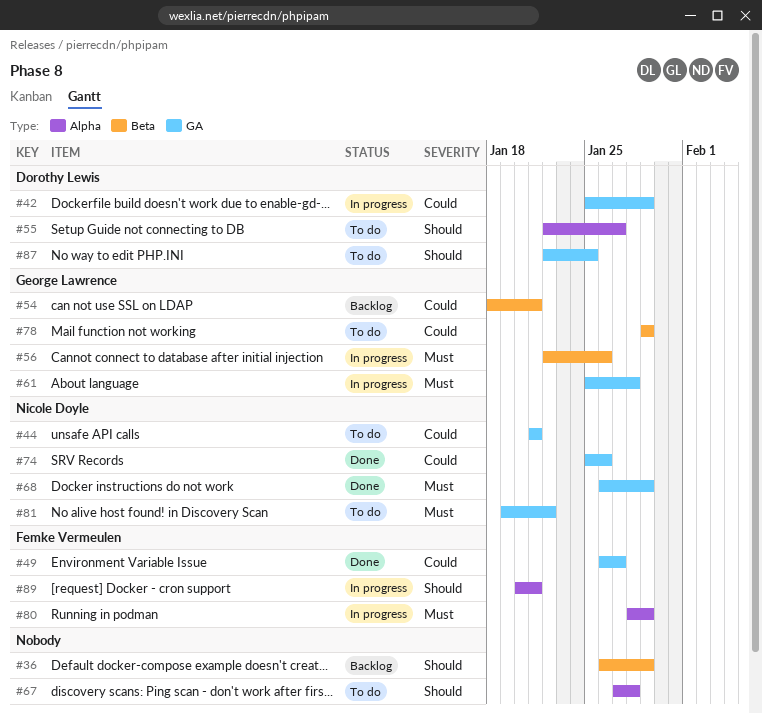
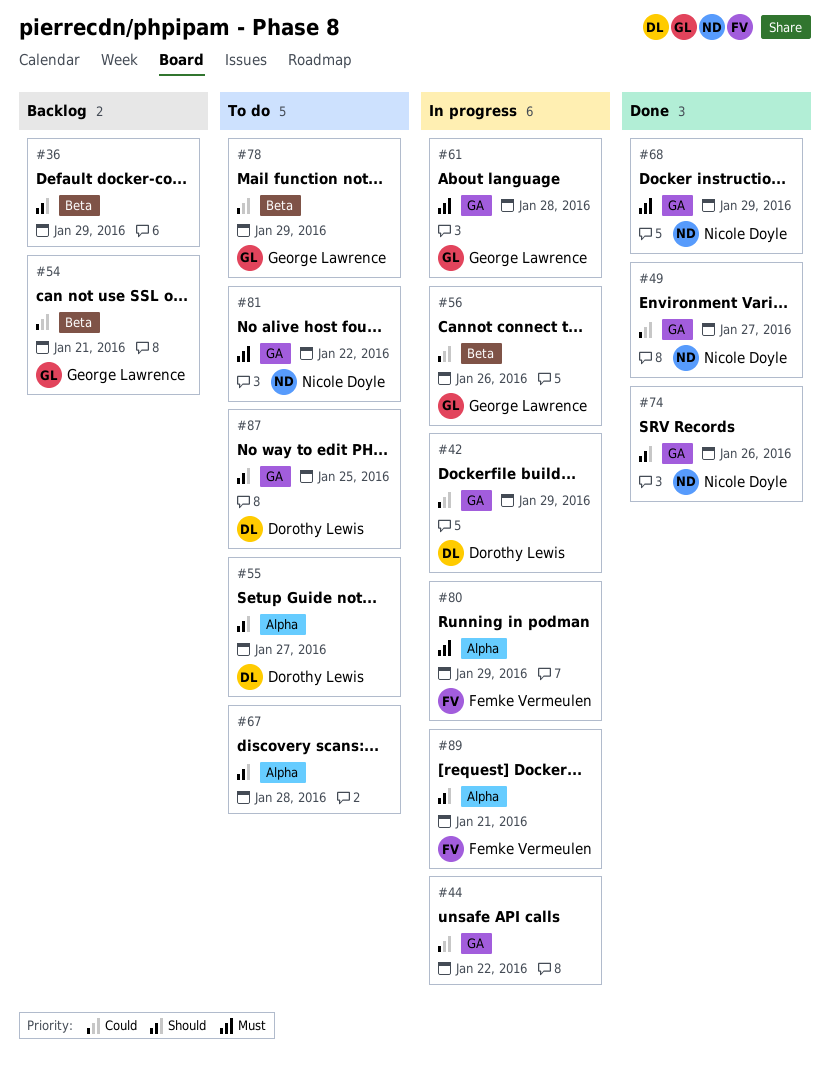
#44, status: To do -> In progress
#44, owner: Nicole Doyle -> none
#44, due: Jan 21 -> Jan 22
#49, owner: Femke Vermeulen -> Nicole Doyle
#56, priority: Must -> Could
#74, priority: Could -> Should

